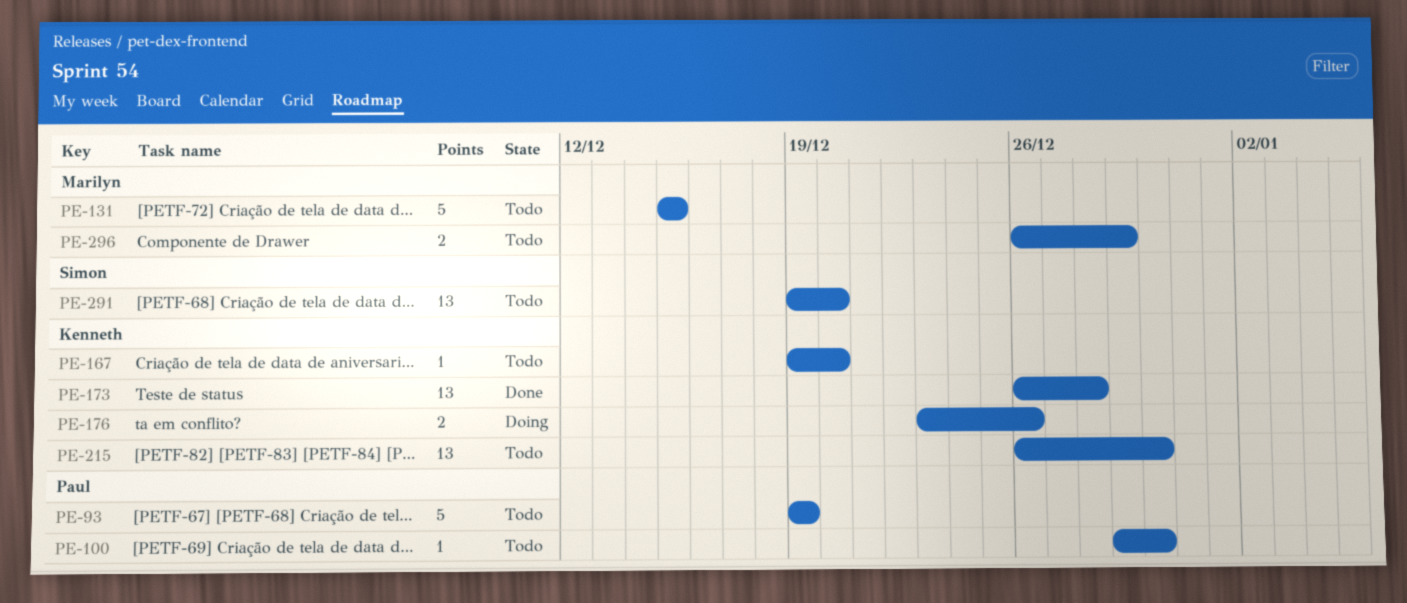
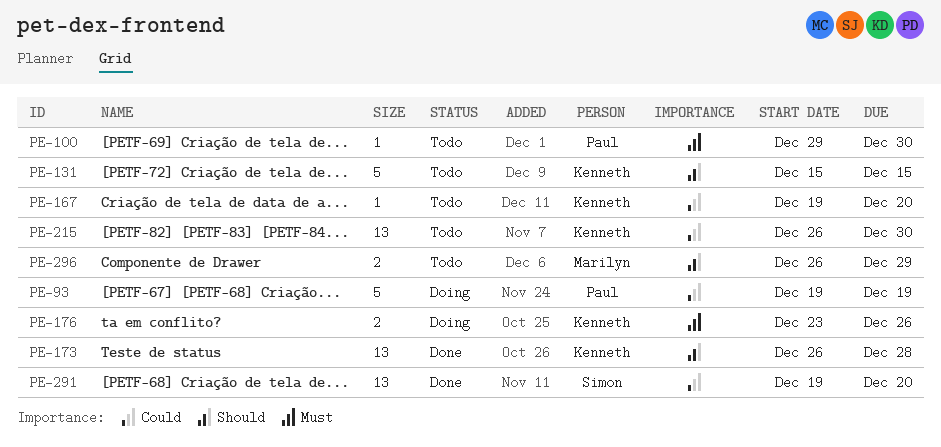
PE-93, status: Todo -> Doing
PE-131, owner: Marilyn -> Kenneth
PE-291, status: Todo -> Done

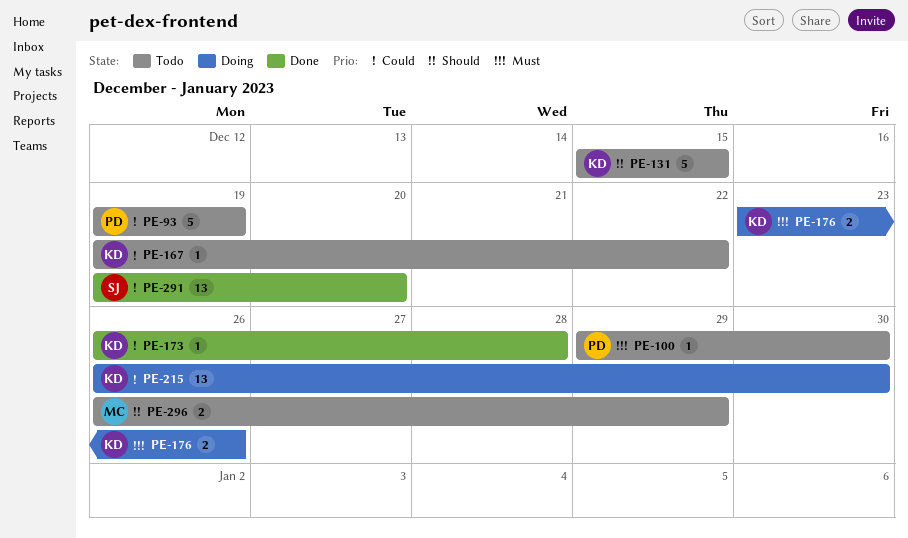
PE-93, status: Doing -> Todo
PE-167, due: Dec 20 -> Dec 22
PE-173, priority: Should -> Could
PE-173, estimate: 13 -> 1
PE-215, status: Todo -> Doing

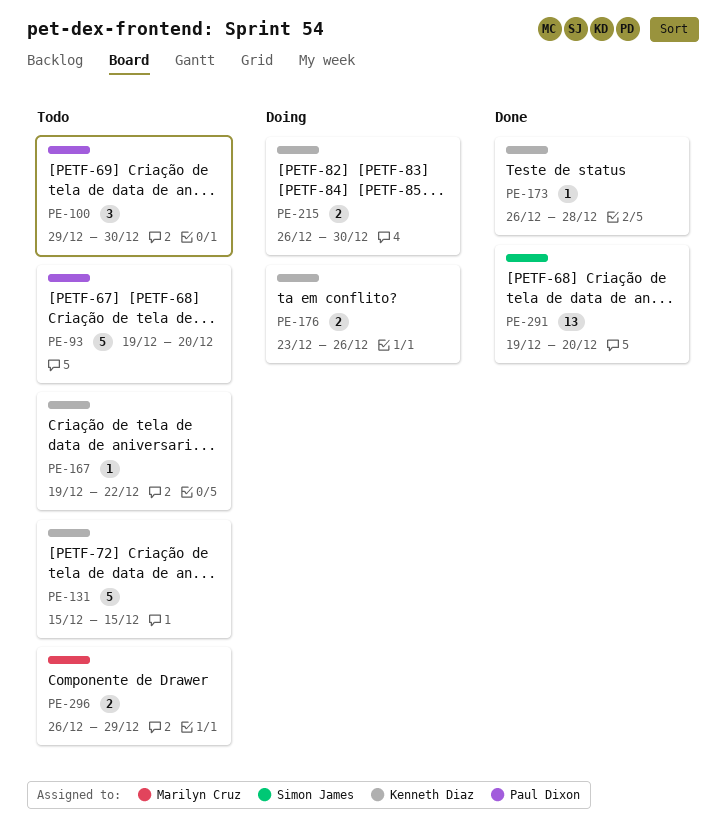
PE-93, due: Dec 19 -> Dec 20
PE-100, estimate: 1 -> 3
PE-215, estimate: 13 -> 2

